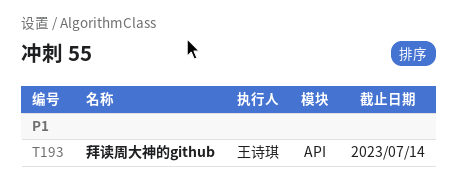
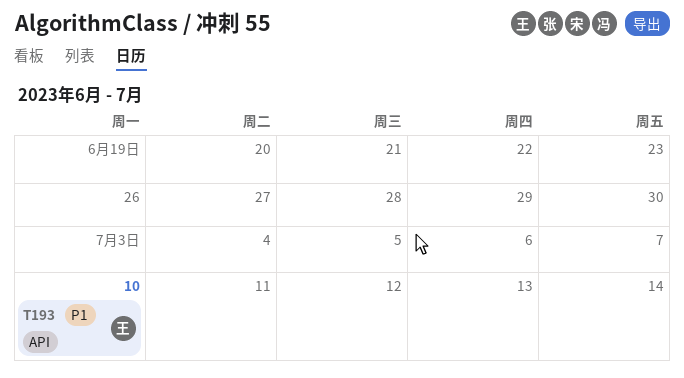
T193, due: Jul 14 -> Jul 10

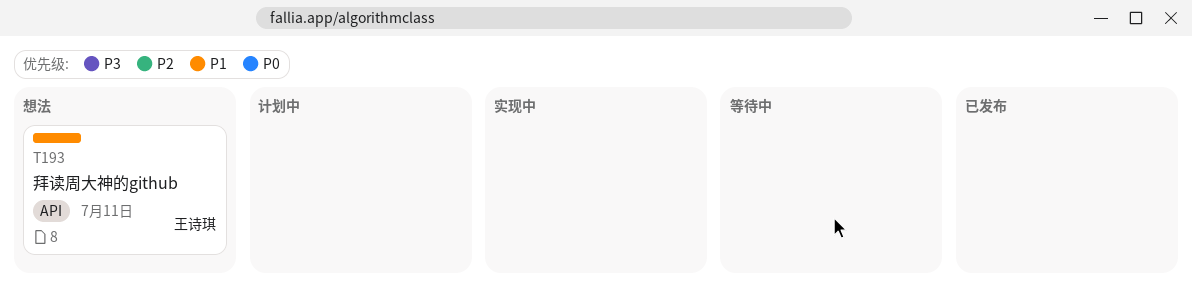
T193, due: Jul 10 -> Jul 11

